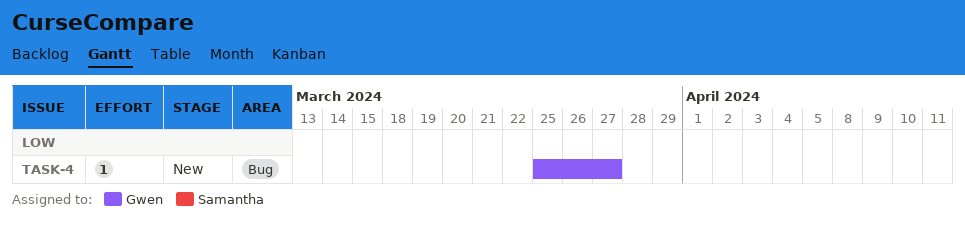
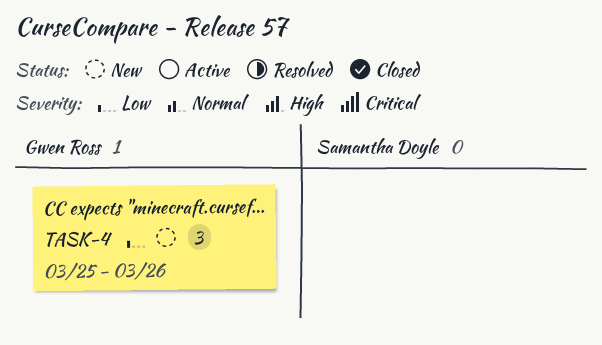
TASK-4, estimate: 1 -> 3
TASK-4, due: Mar 27 -> Mar 26

